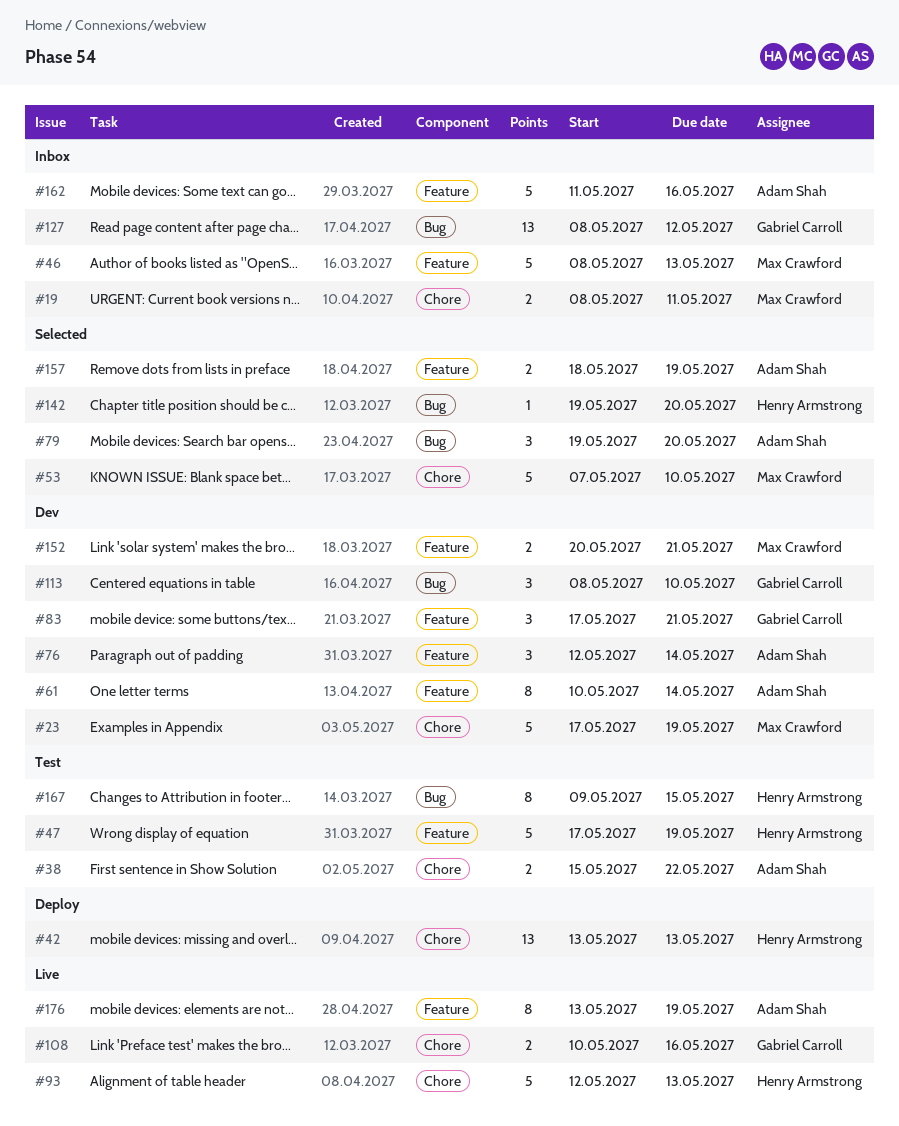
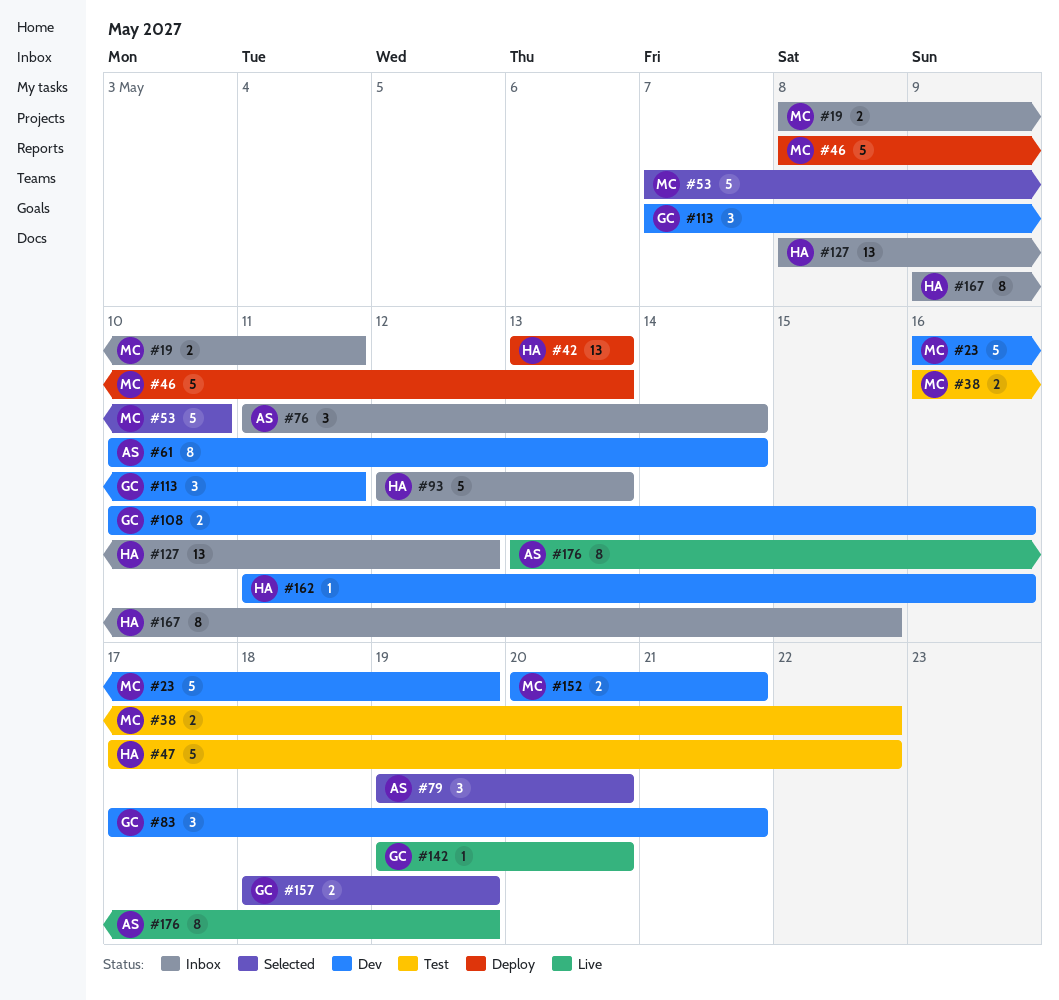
#23, start: May 17 -> May 16
#38, owner: Adam Shah -> Max Crawford
#38, start: May 15 -> May 16
#46, status: Inbox -> Deploy
#47, due: May 19 -> May 22
#76, status: Dev -> Inbox
#76, start: May 12 -> May 11
#93, status: Live -> Inbox
#108, status: Live -> Dev
#113, start: May 8 -> May 7
#113, due: May 10 -> May 11
#127, owner: Gabriel Carroll -> Henry Armstrong
#142, status: Selected -> Live
#142, owner: Henry Armstrong -> Gabriel Carroll
#157, owner: Adam Shah -> Gabriel Carroll
#162, status: Inbox -> Dev
#162, owner: Adam Shah -> Henry Armstrong
#162, estimate: 5 -> 1
#167, status: Test -> Inbox

